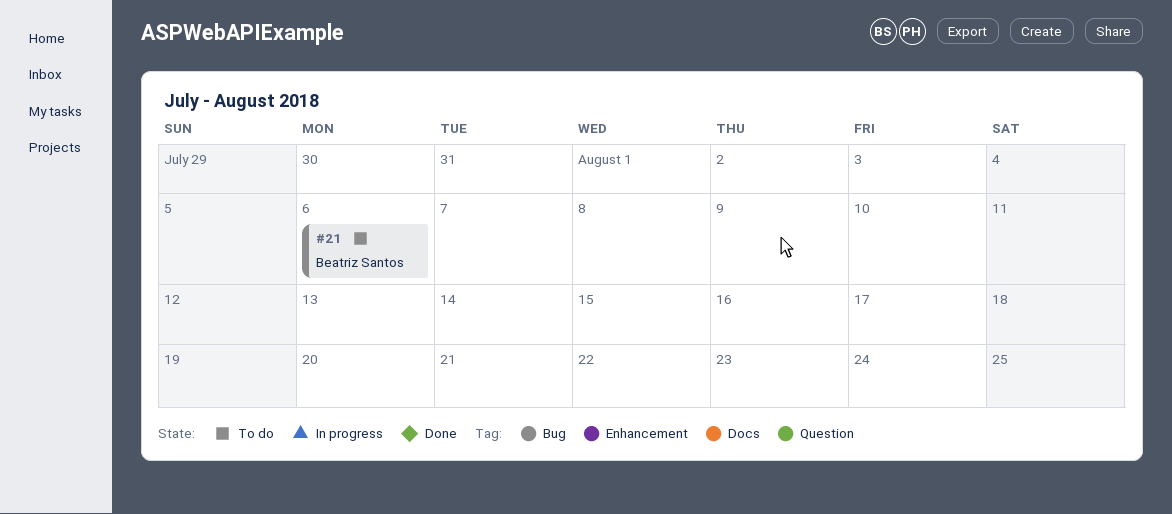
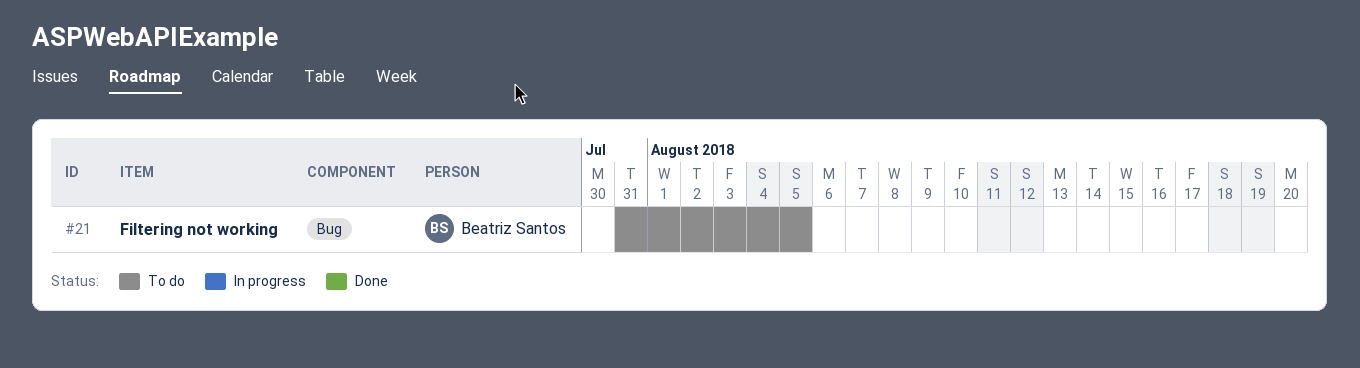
#21, due: Aug 6 -> Aug 5

